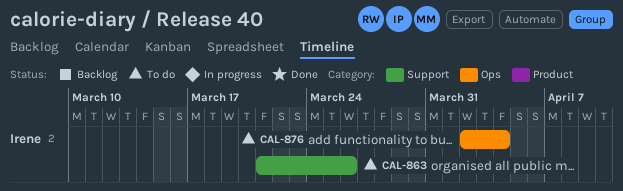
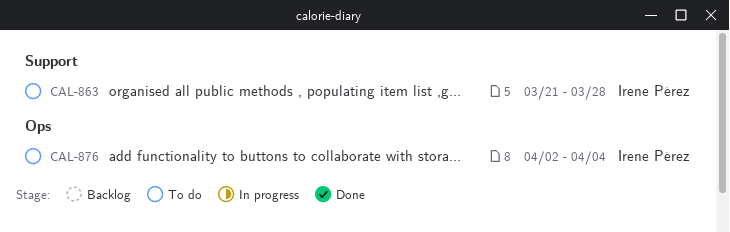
CAL-863, due: Mar 26 -> Mar 28

